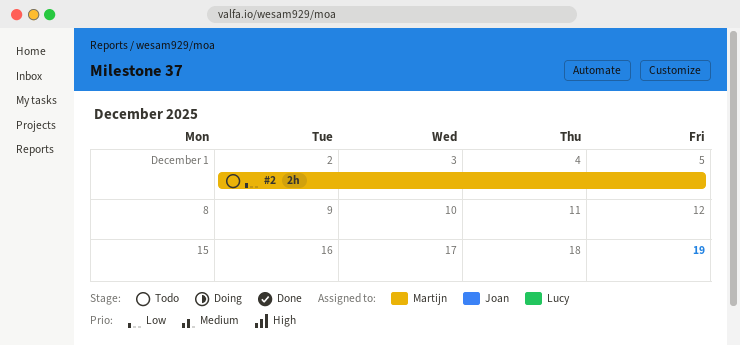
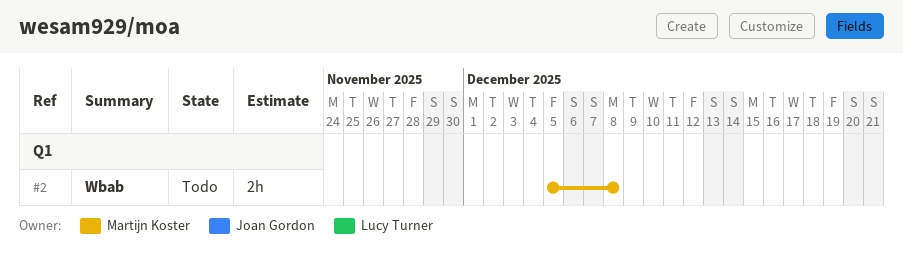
#2, start: Dec 2 -> Dec 5
#2, due: Dec 5 -> Dec 8

